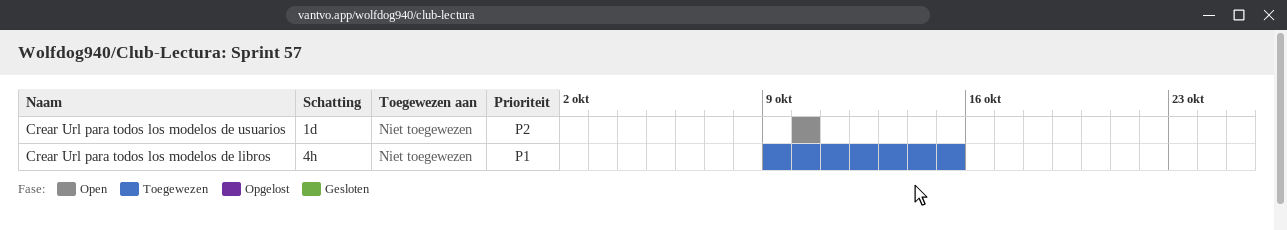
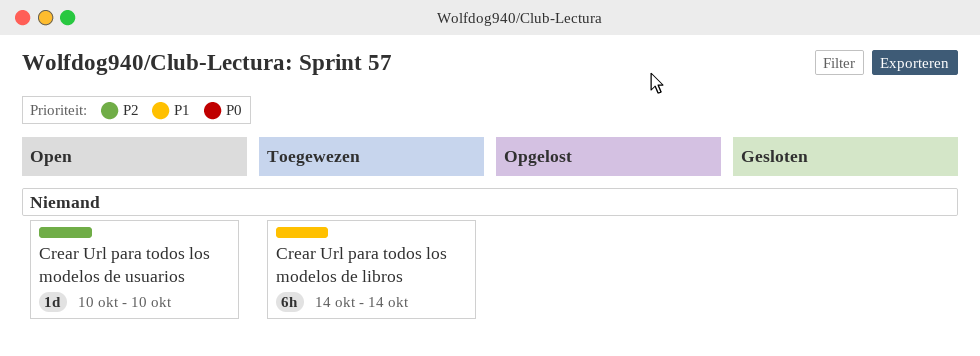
Crear Url para todos los modelos de libros, estimate: 4h -> 6h
Crear Url para todos los modelos de libros, start: Oct 9 -> Oct 14
Crear Url para todos los modelos de libros, due: Oct 15 -> Oct 14

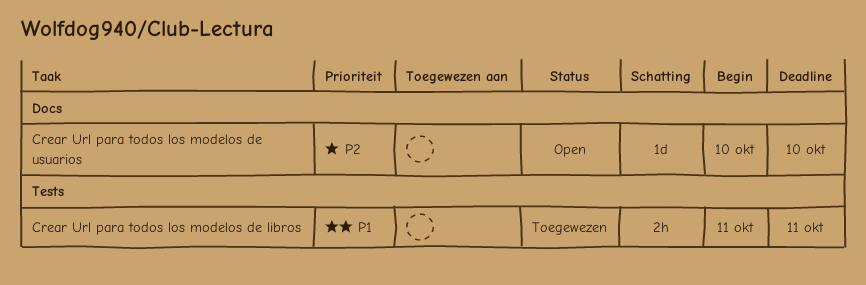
Crear Url para todos los modelos de libros, estimate: 6h -> 2h
Crear Url para todos los modelos de libros, start: Oct 14 -> Oct 11
Crear Url para todos los modelos de libros, due: Oct 14 -> Oct 11

